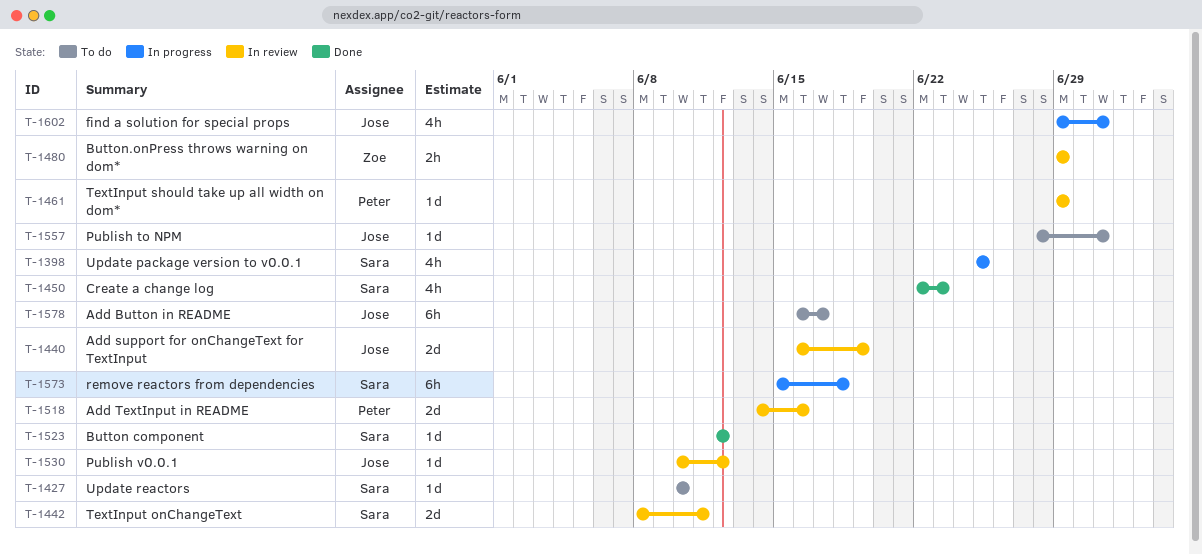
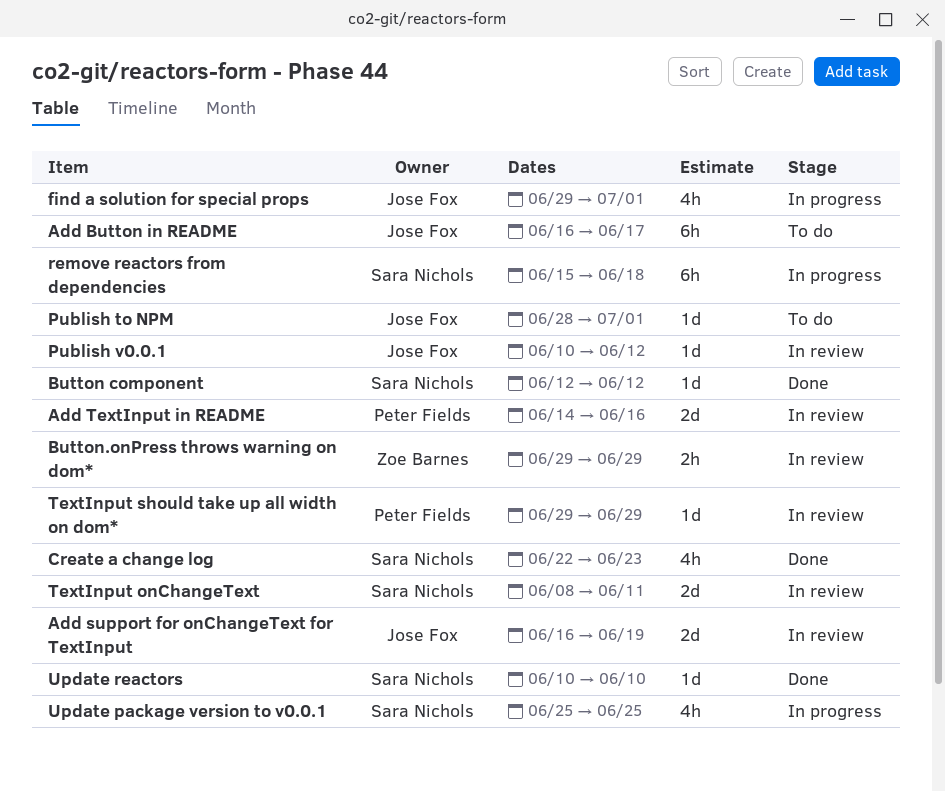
Update reactors, status: To do -> Done

